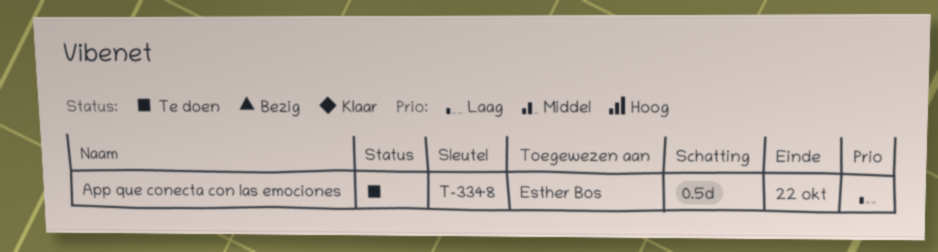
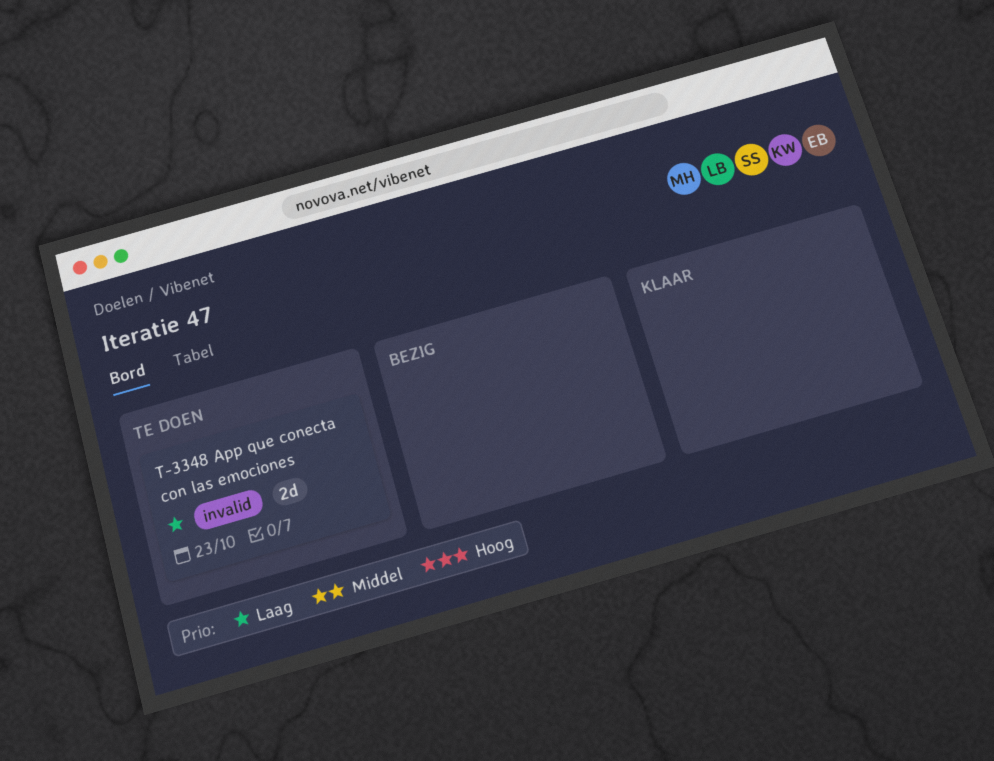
T-3348, estimate: 0.5d -> 2d
T-3348, due: Oct 22 -> Oct 23

